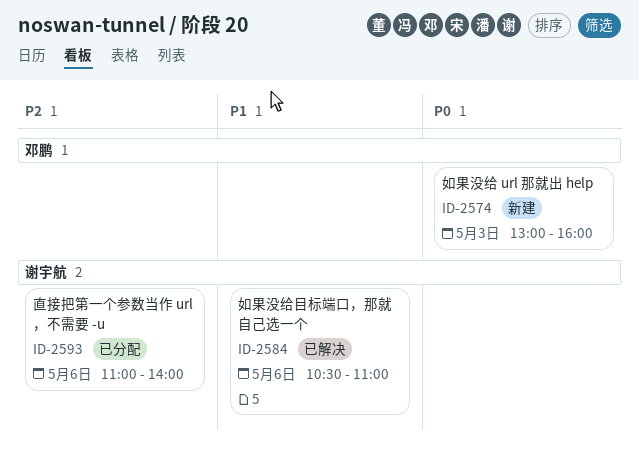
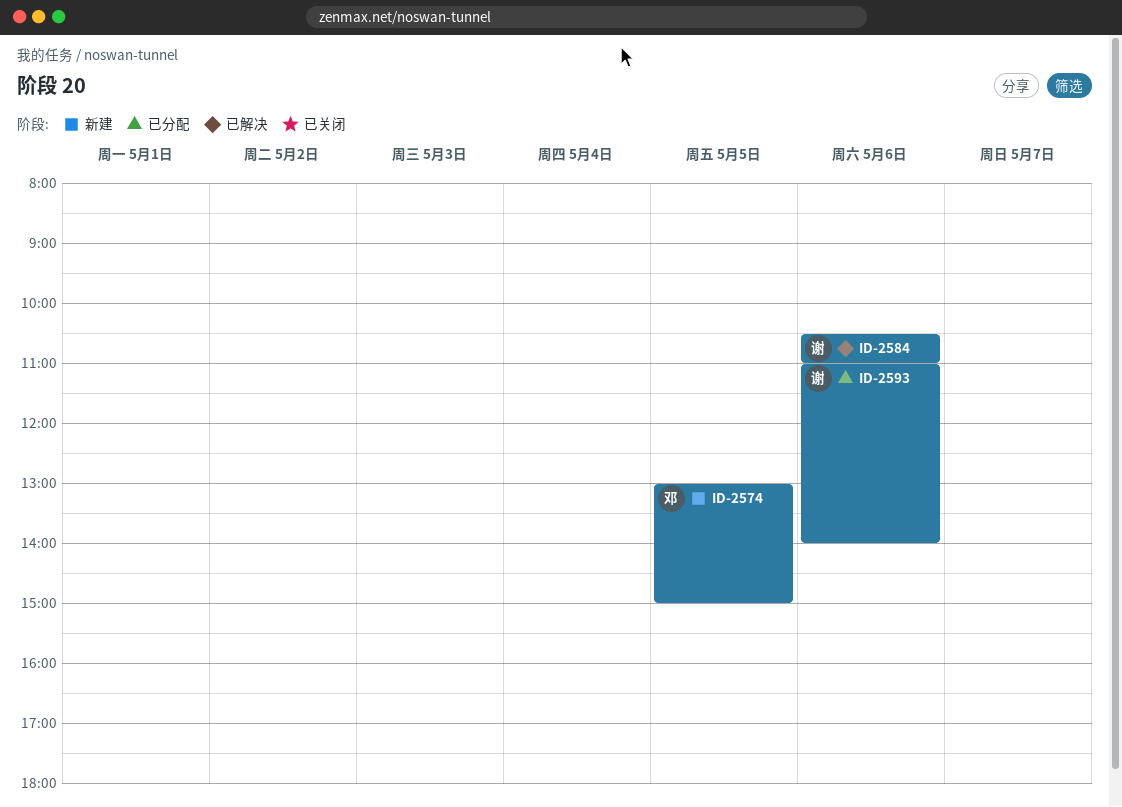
ID-2574, day: May 3 -> May 5
ID-2574, ends: 16:00 -> 15:00

